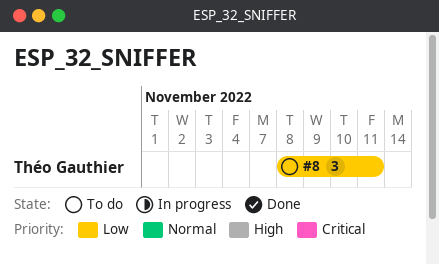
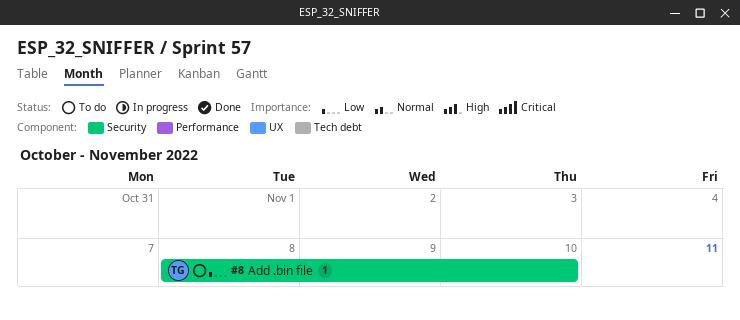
#8, estimate: 3 -> 1
#8, due: Nov 11 -> Nov 10

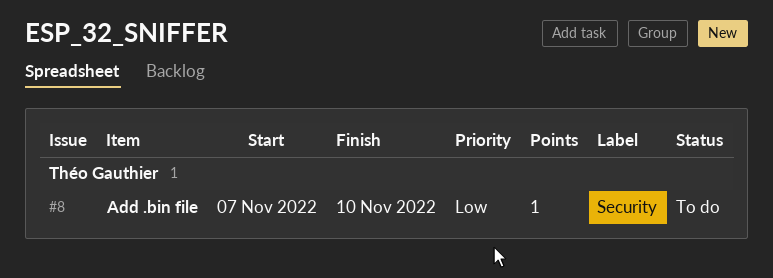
#8, start: Nov 8 -> Nov 7

